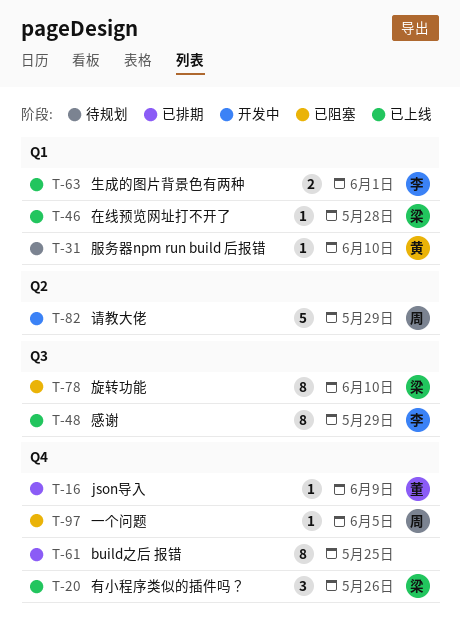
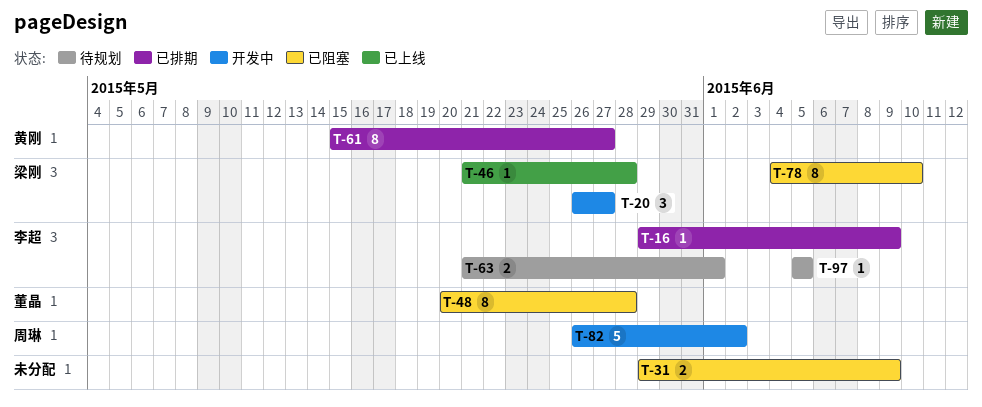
T-16, owner: 董晶 -> 李超
T-20, status: 已上线 -> 开发中
T-20, due: May 26 -> May 27
T-31, status: 待规划 -> 已阻塞
T-31, owner: 黄刚 -> none
T-31, estimate: 1 -> 2
T-31, due: Jun 10 -> Jun 9
T-48, status: 已上线 -> 已阻塞
T-48, owner: 李超 -> 董晶
T-48, due: May 29 -> May 28
T-61, owner: none -> 黄刚
T-61, due: May 25 -> May 27
T-63, status: 已上线 -> 待规划
T-82, due: May 29 -> Jun 2
T-97, status: 已阻塞 -> 待规划
T-97, owner: 周琳 -> 李超

